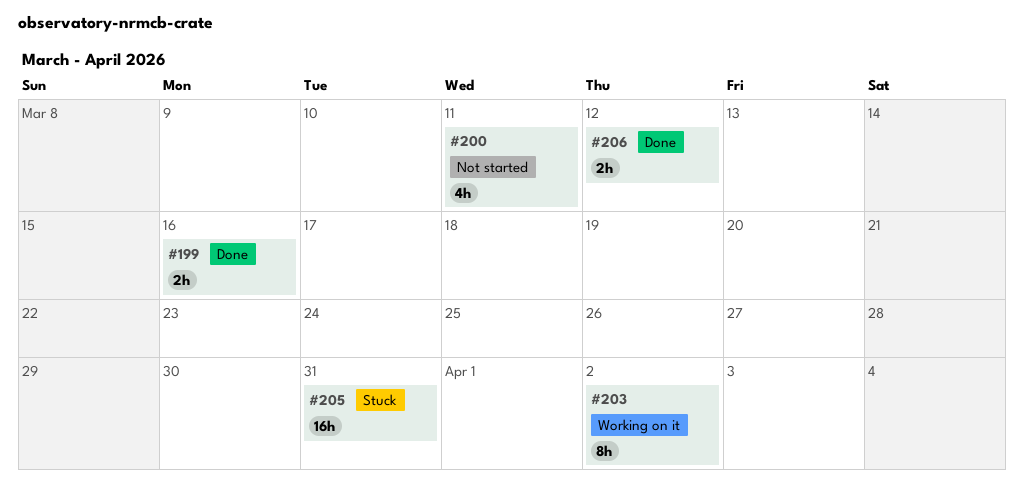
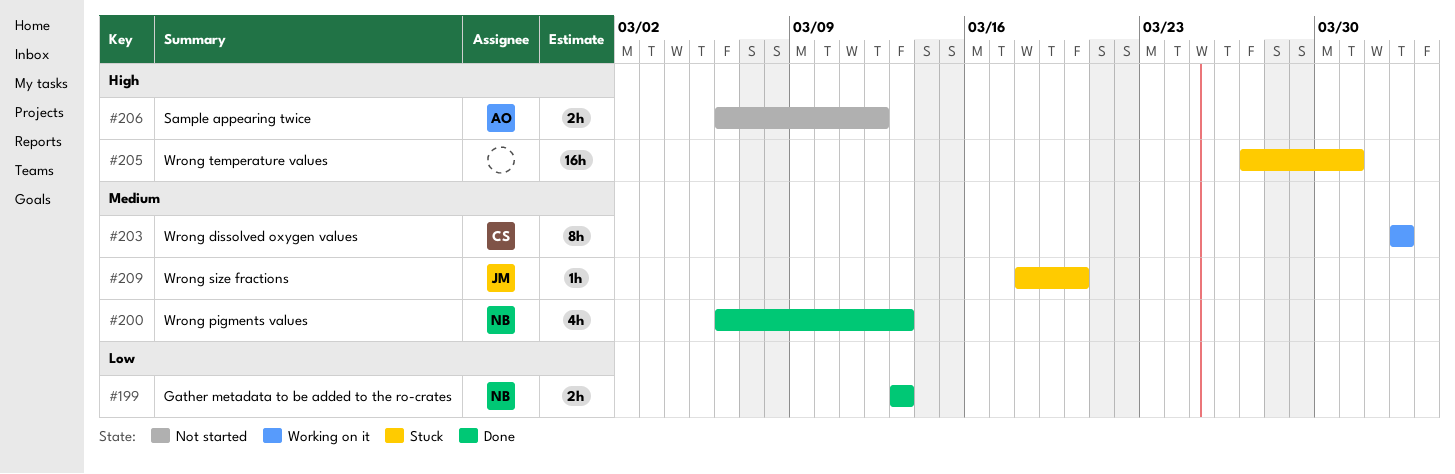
#199, due: Mar 16 -> Mar 13
#200, status: Not started -> Done
#200, due: Mar 11 -> Mar 13
#206, status: Done -> Not started
#209: none -> present

